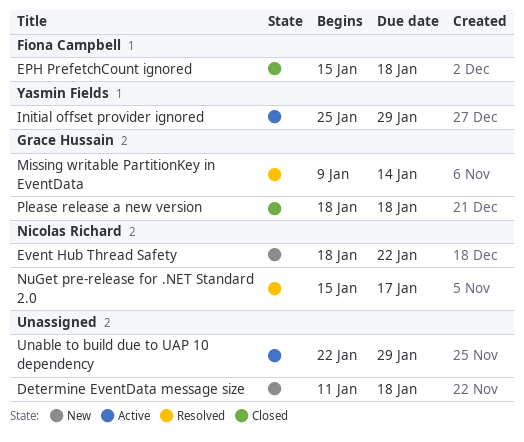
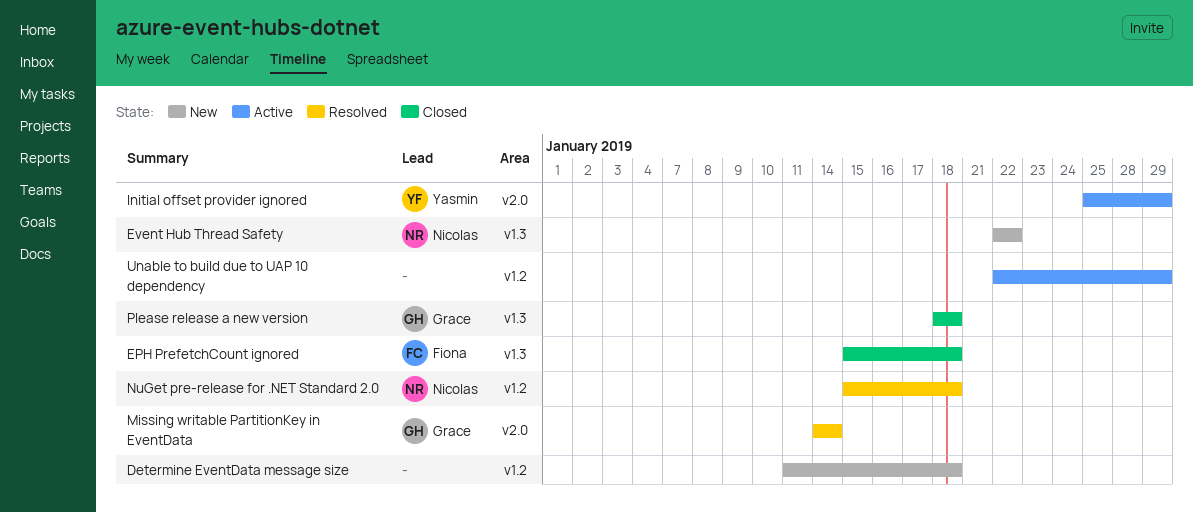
Event Hub Thread Safety, start: Jan 18 -> Jan 22
Missing writable PartitionKey in EventData, start: Jan 9 -> Jan 14
NuGet pre-release for .NET Standard 2.0, due: Jan 17 -> Jan 18

